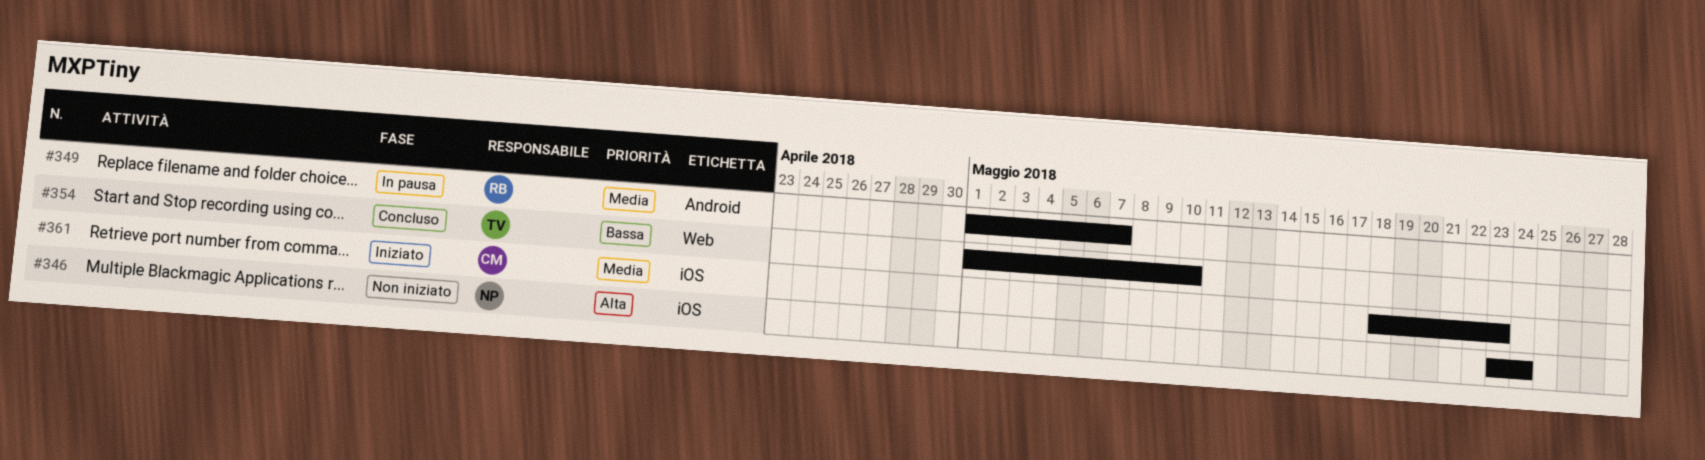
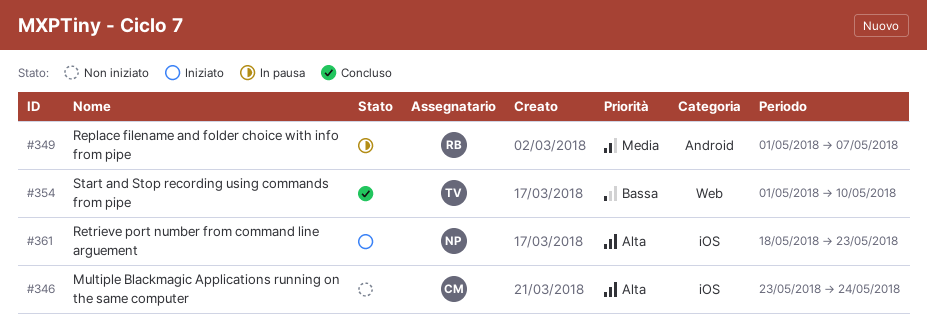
#346, owner: NP -> CM
#361, owner: CM -> NP
#361, priority: Media -> Alta

